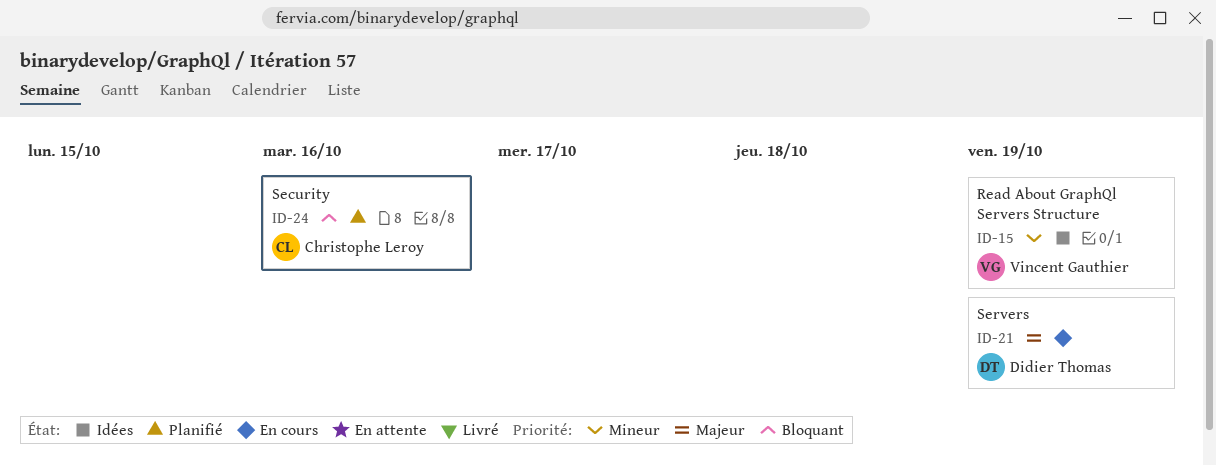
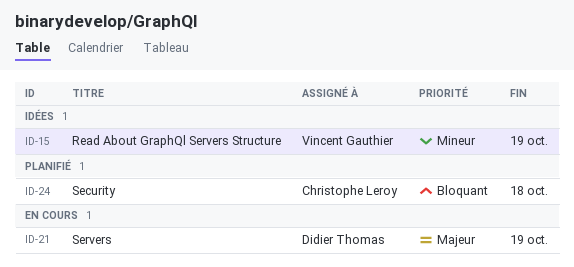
ID-24, due: Oct 16 -> Oct 18

